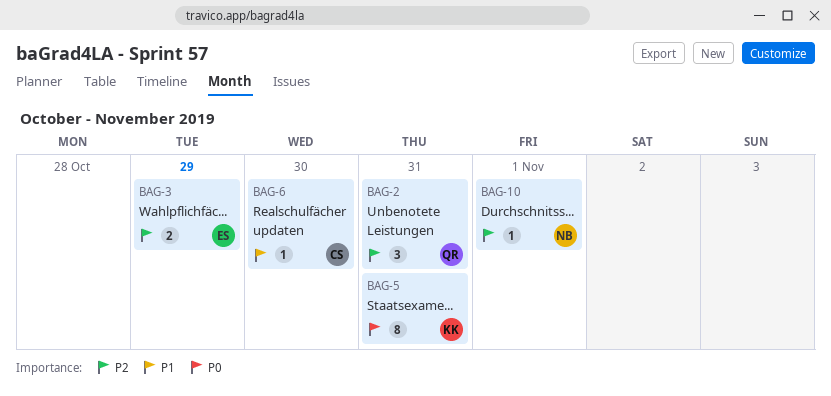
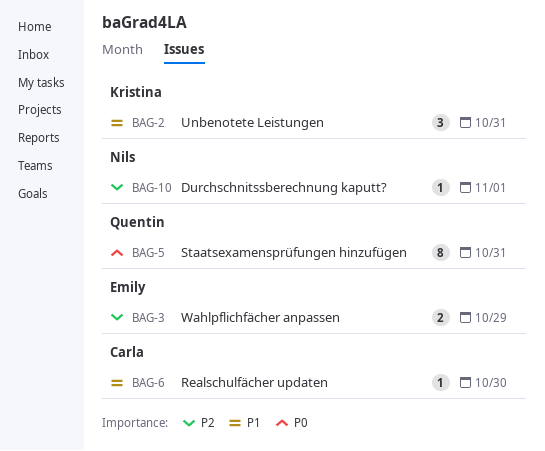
BAG-2, owner: Quentin -> Kristina
BAG-2, priority: P2 -> P1
BAG-5, owner: Kristina -> Quentin

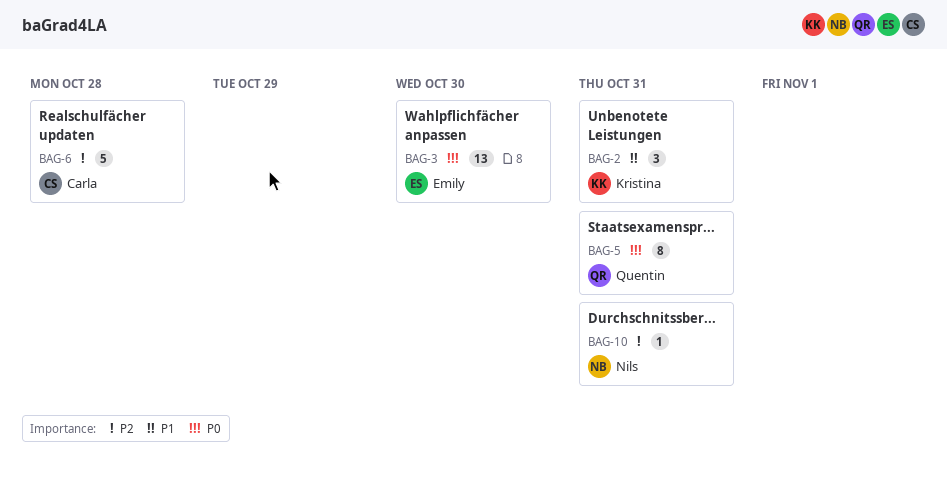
BAG-3, priority: P2 -> P0
BAG-3, estimate: 2 -> 13
BAG-3, due: Oct 29 -> Oct 30
BAG-6, priority: P1 -> P2
BAG-6, estimate: 1 -> 5
BAG-6, due: Oct 30 -> Oct 28
BAG-10, due: Nov 1 -> Oct 31

